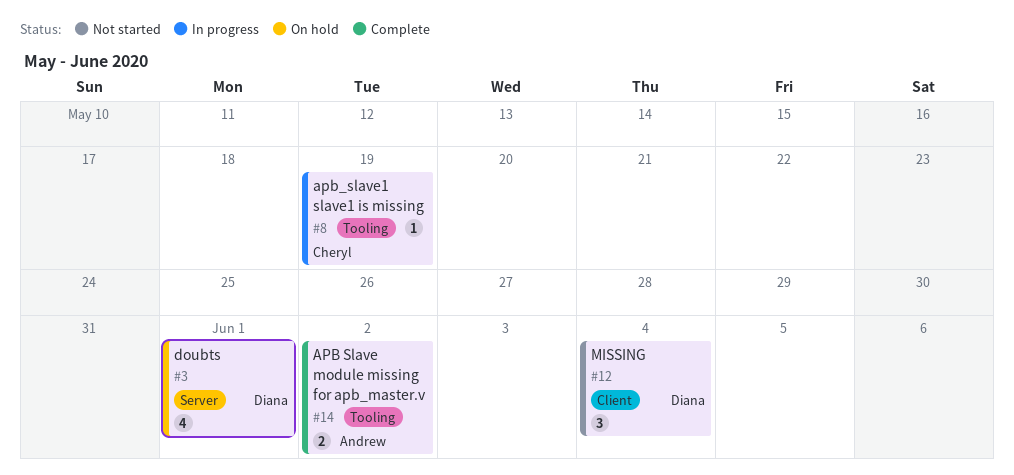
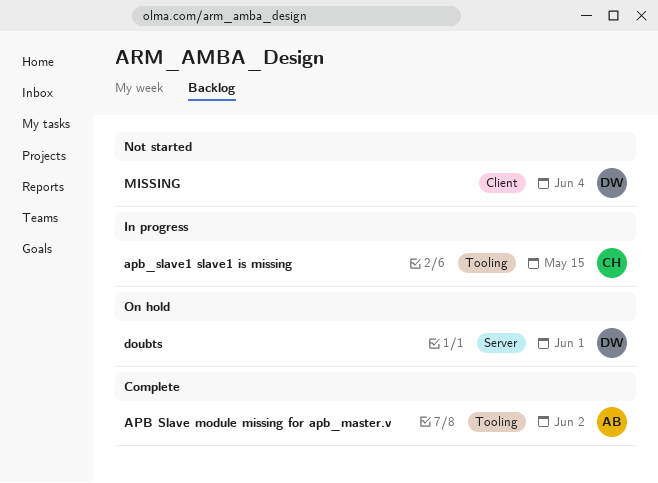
apb_slave1 slave1 is missing, due: May 19 -> May 15

